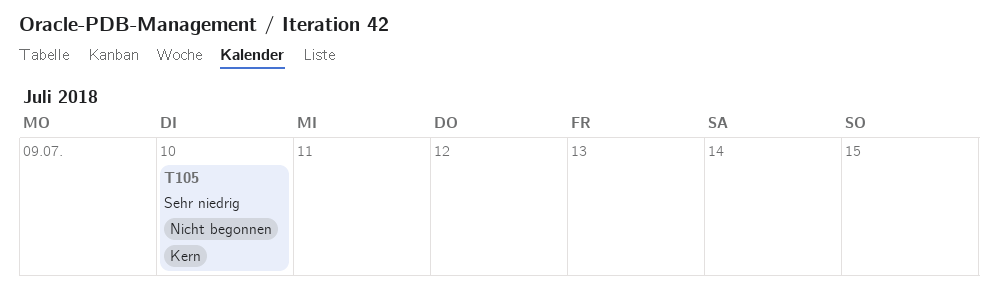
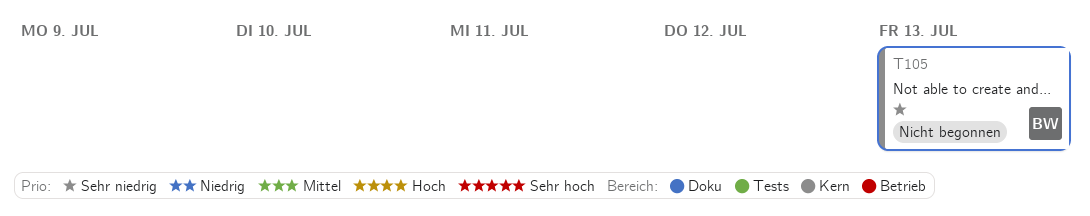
T105, due: Jul 10 -> Jul 13

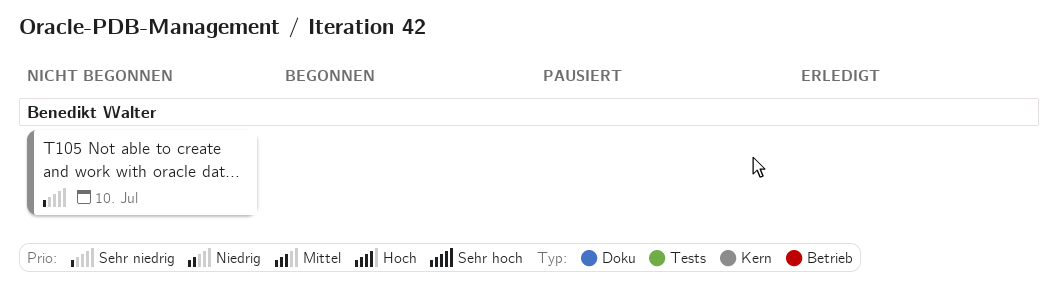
T105, due: Jul 13 -> Jul 10

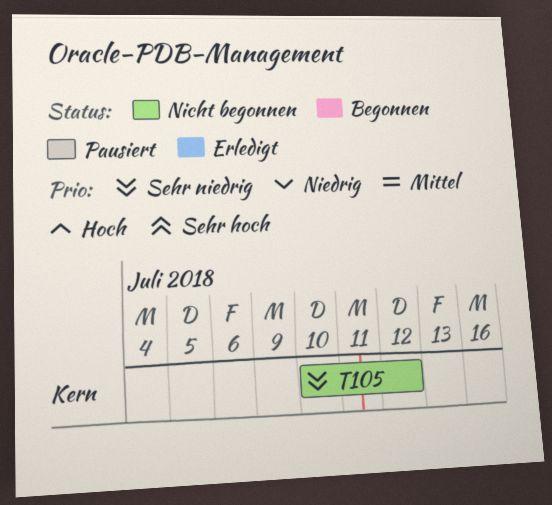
T105, due: Jul 10 -> Jul 12

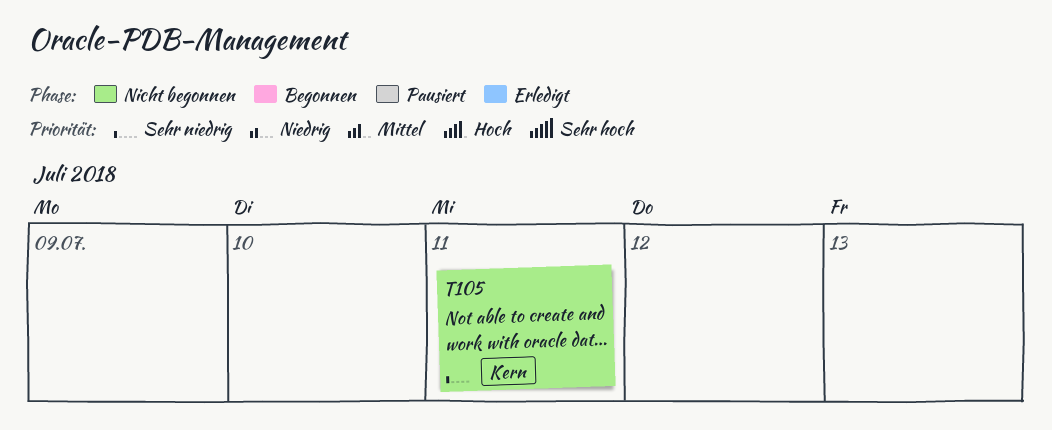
T105, due: Jul 12 -> Jul 11

